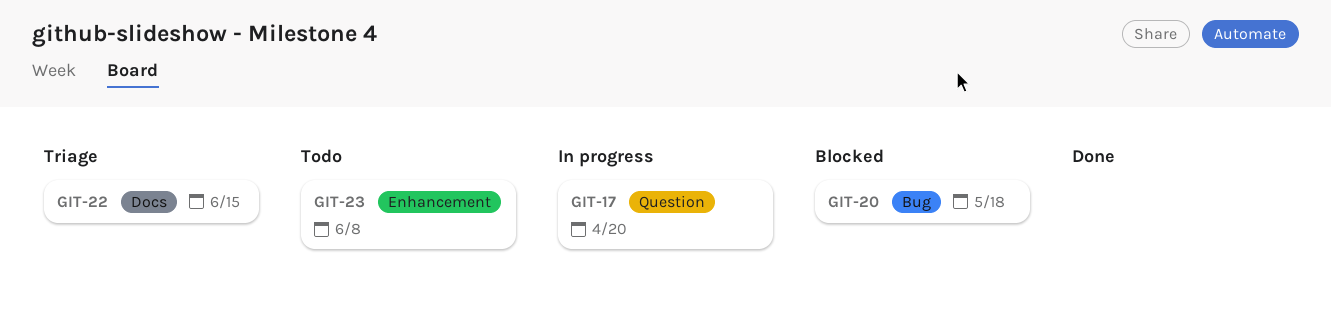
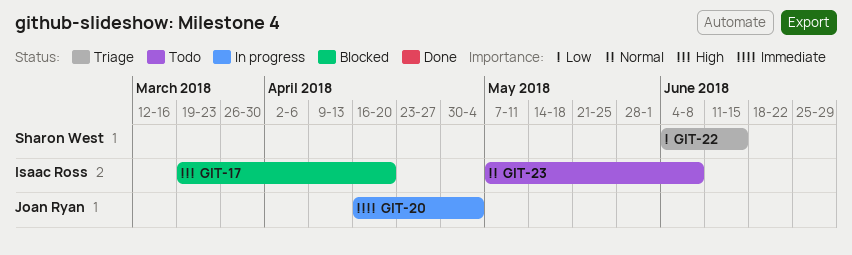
GIT-17, status: In progress -> Blocked
GIT-20, status: Blocked -> In progress
GIT-20, due: May 18 -> May 4

